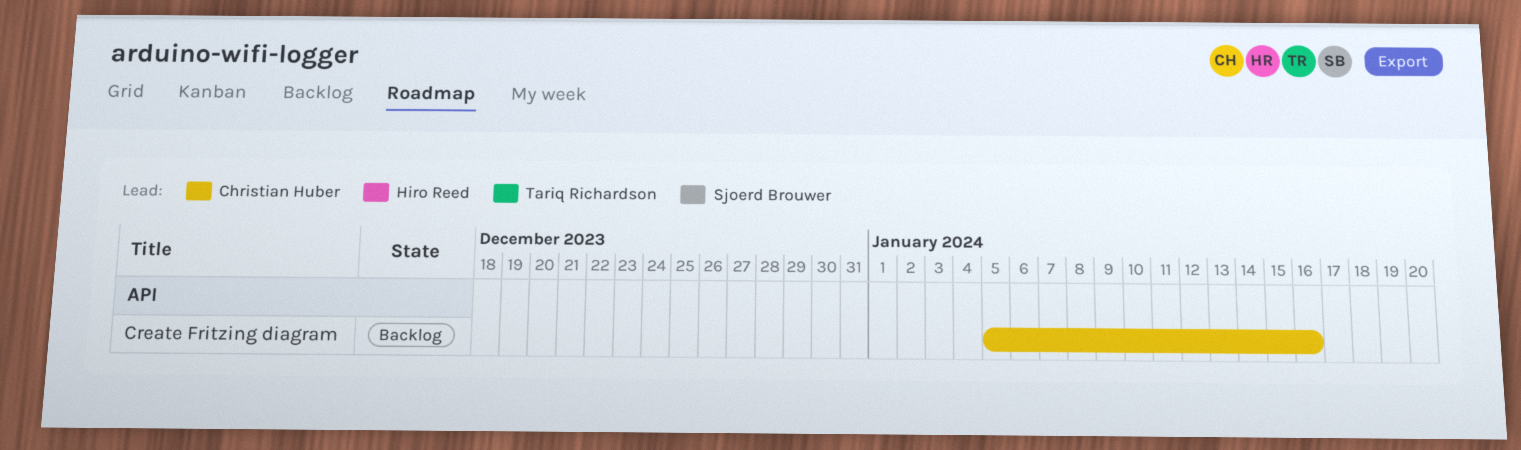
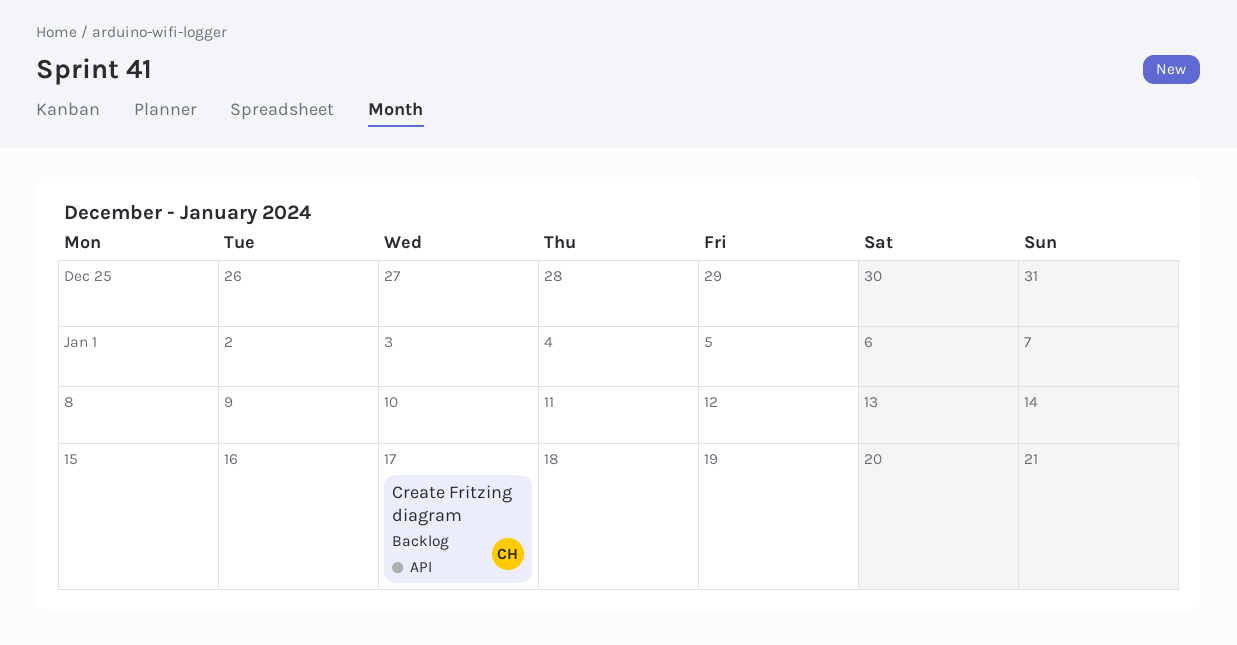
Create Fritzing diagram, due: Jan 16 -> Jan 17

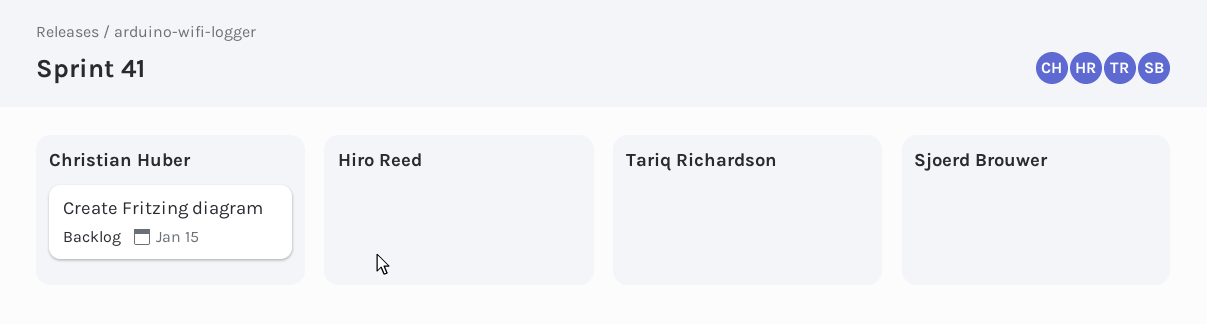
Create Fritzing diagram, due: Jan 17 -> Jan 15

